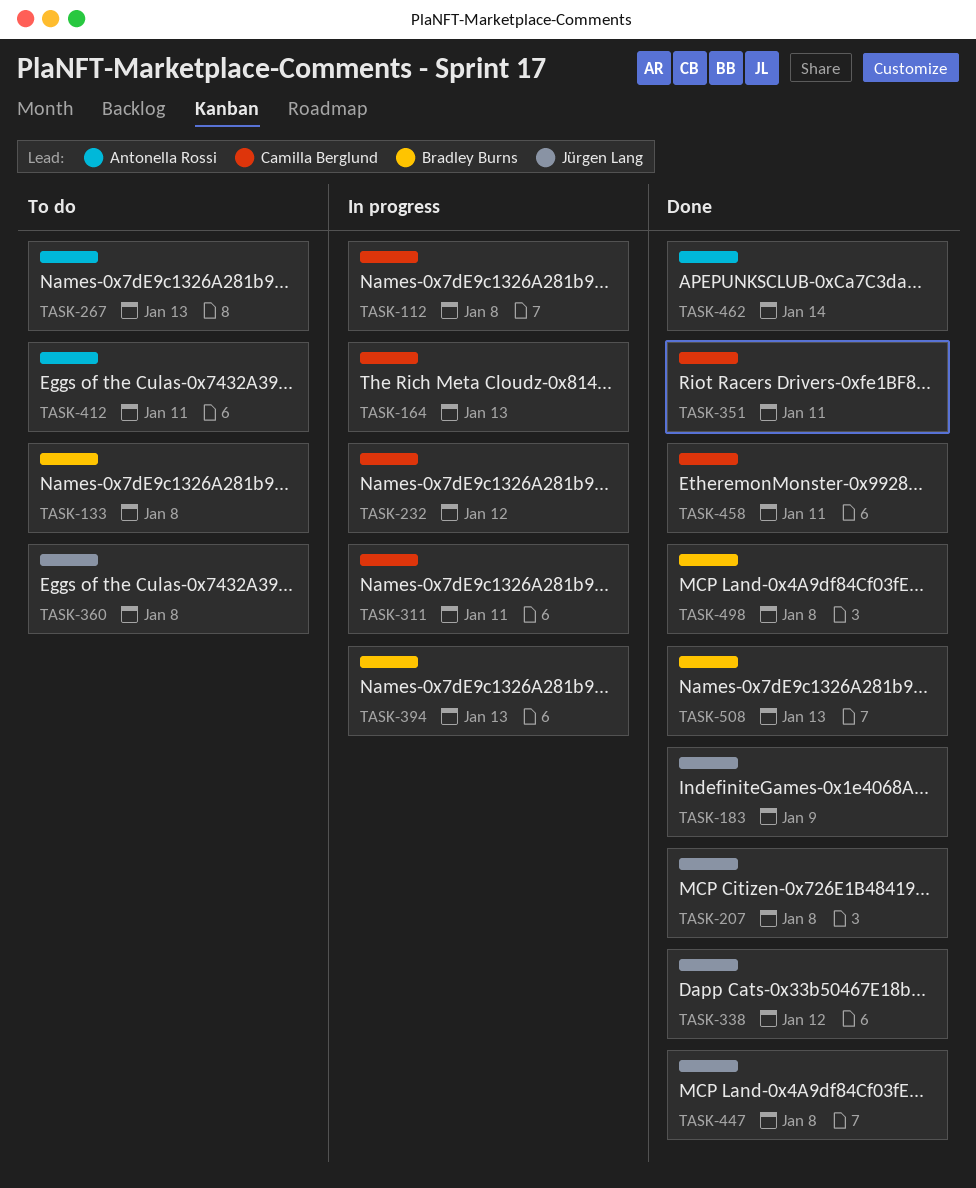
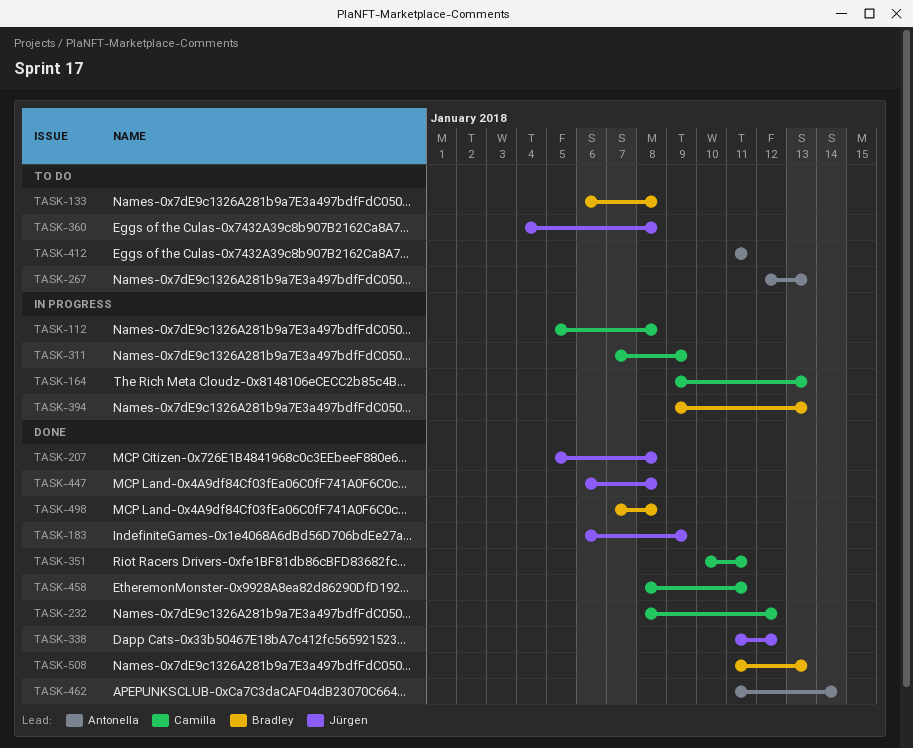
TASK-232, status: In progress -> Done
TASK-311, due: Jan 11 -> Jan 9

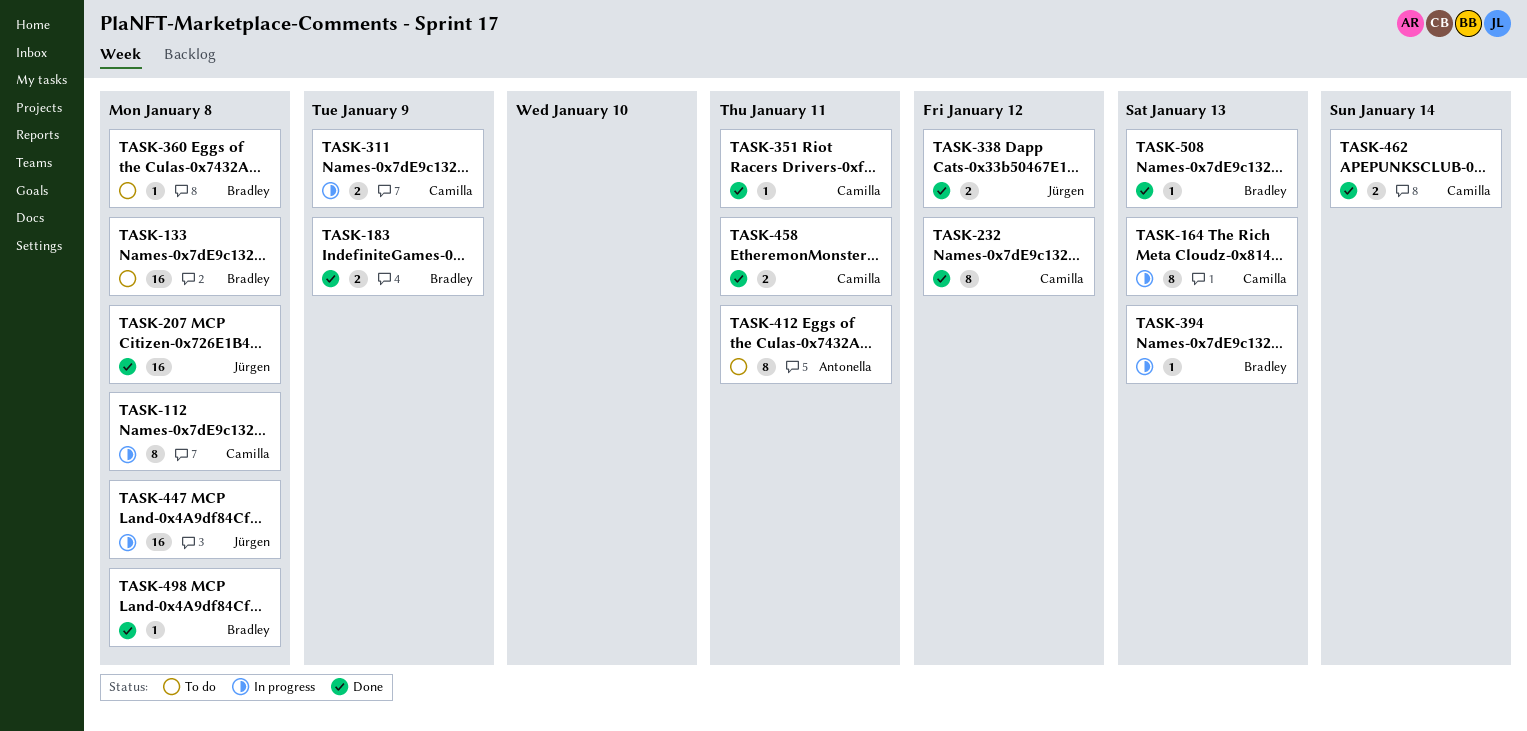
TASK-183, owner: Jürgen -> Bradley
TASK-267: present -> none
TASK-360, owner: Jürgen -> Bradley
TASK-447, status: Done -> In progress
TASK-462, owner: Antonella -> Camilla

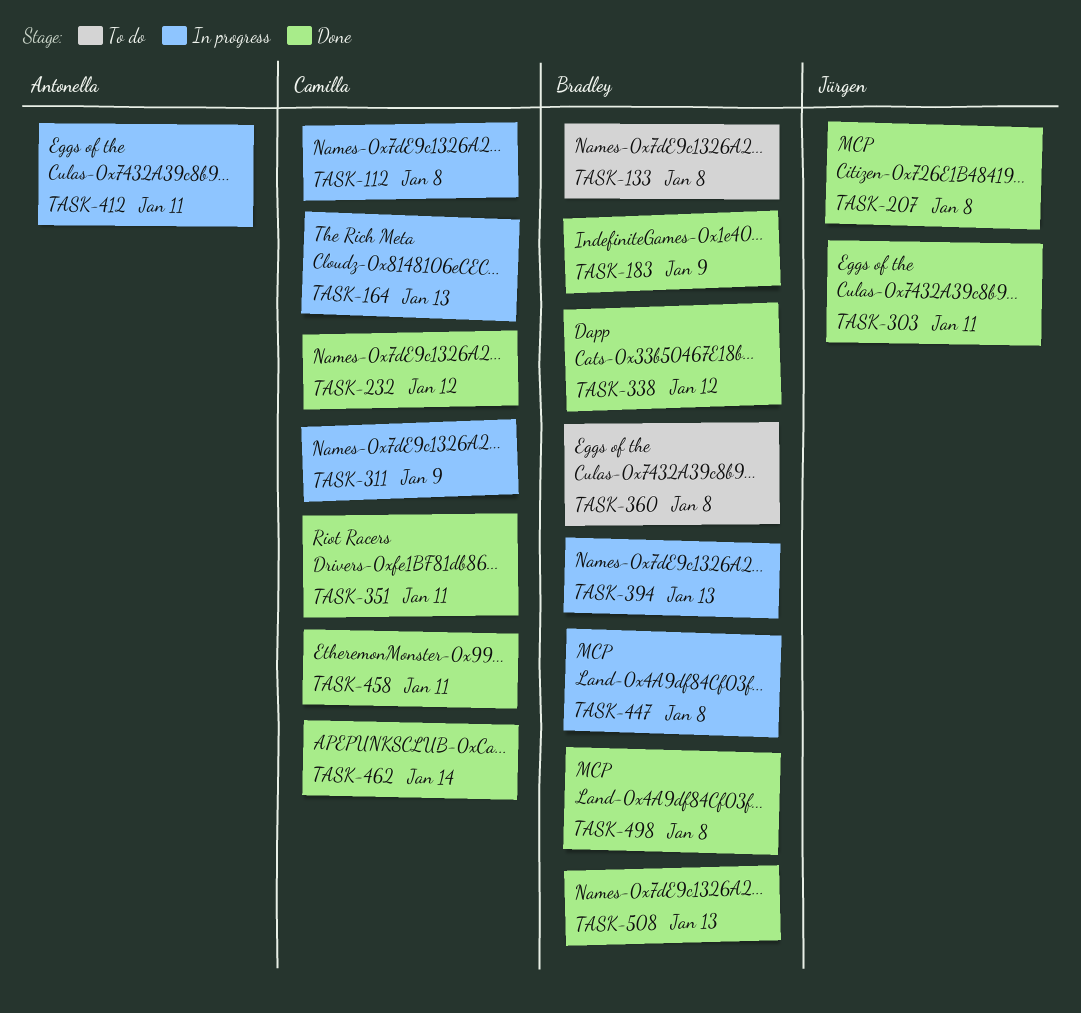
TASK-303: none -> present
TASK-338, owner: Jürgen -> Bradley
TASK-412, status: To do -> In progress
TASK-447, owner: Jürgen -> Bradley

